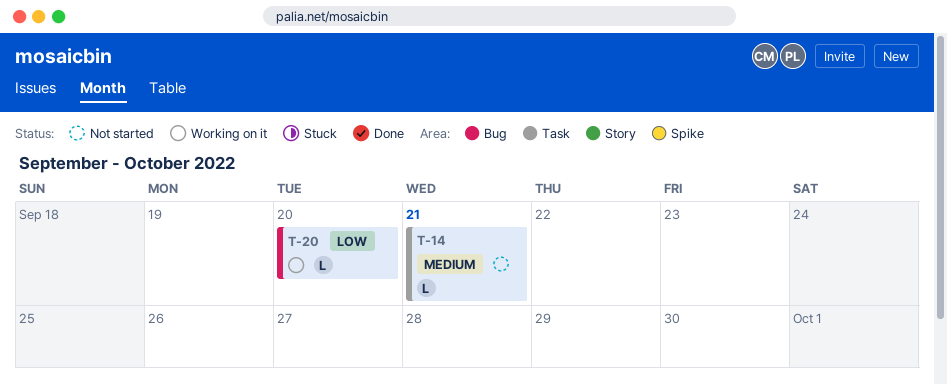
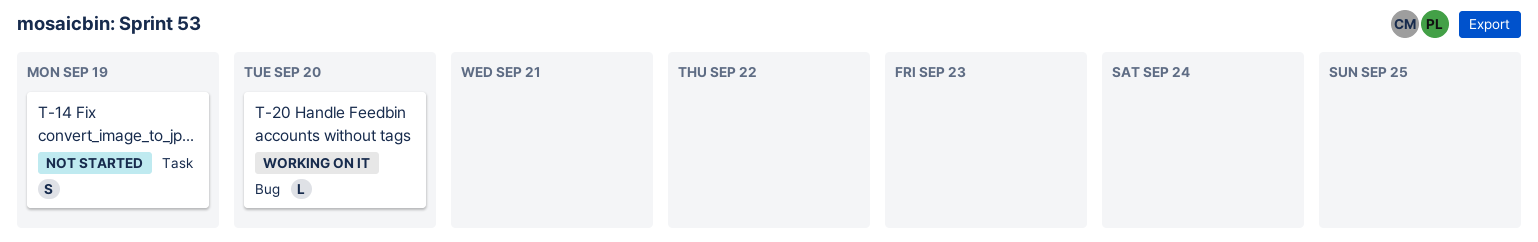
T-14, estimate: L -> S
T-14, due: Sep 21 -> Sep 19

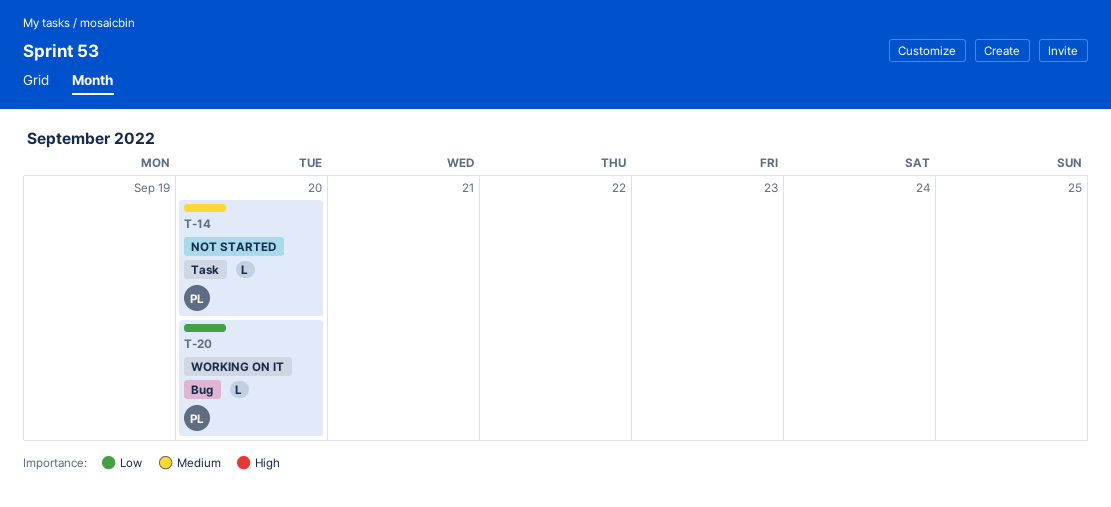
T-14, estimate: S -> L
T-14, due: Sep 19 -> Sep 20

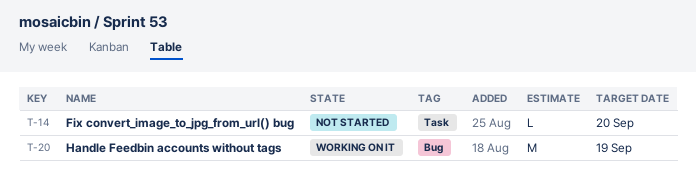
T-20, estimate: L -> M
T-20, due: Sep 20 -> Sep 19

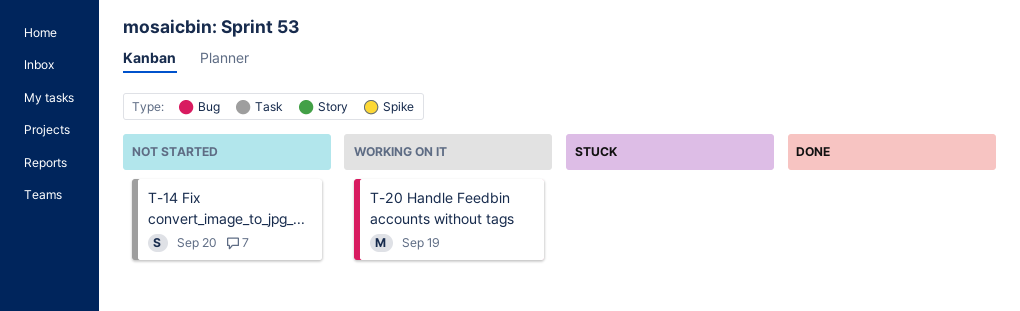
T-14, estimate: L -> S

